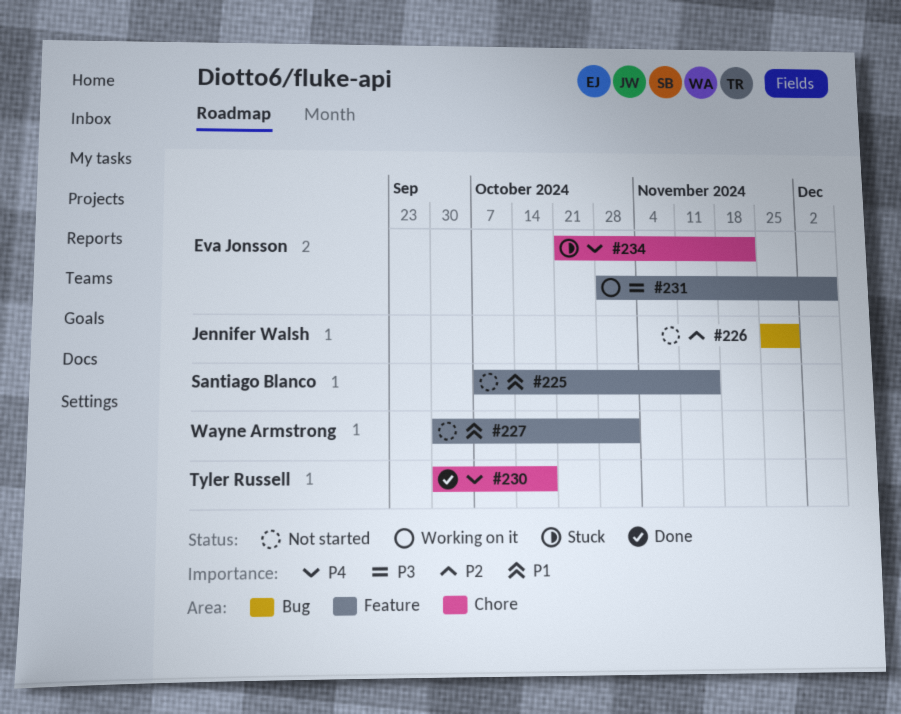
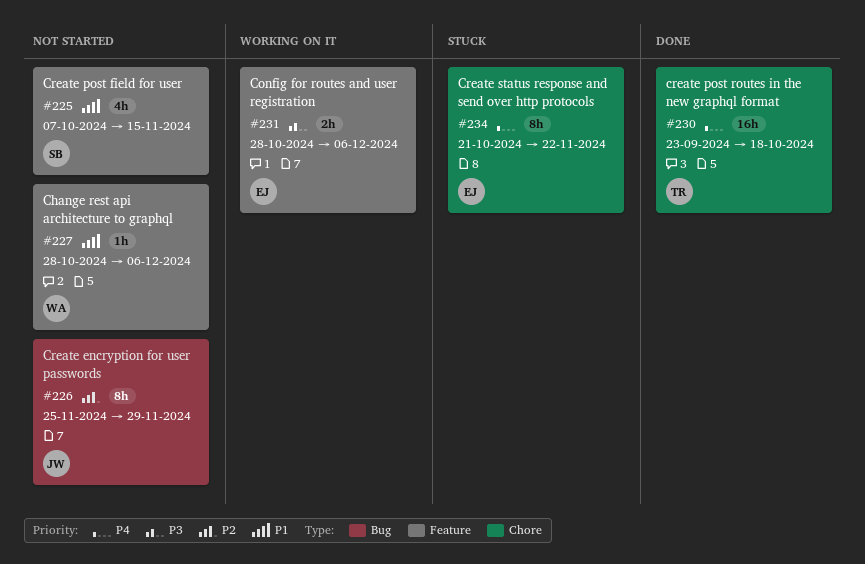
#227, start: Sep 30 -> Oct 28
#227, due: Nov 1 -> Dec 6
#230, start: Sep 30 -> Sep 23

